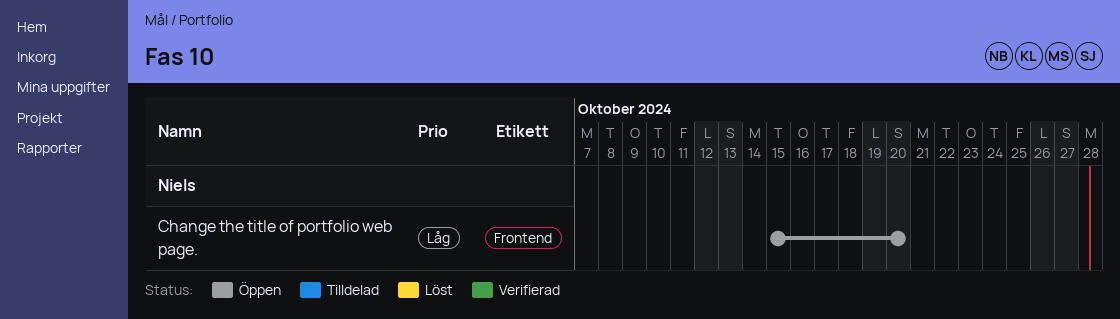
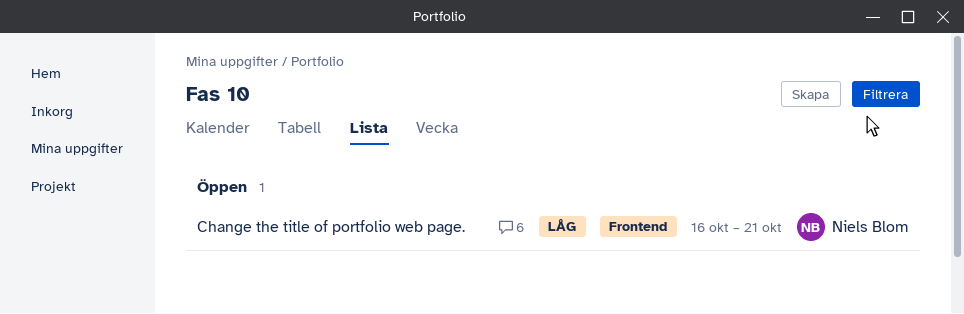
Change the title of portfolio web page., start: Oct 15 -> Oct 16
Change the title of portfolio web page., due: Oct 20 -> Oct 21

